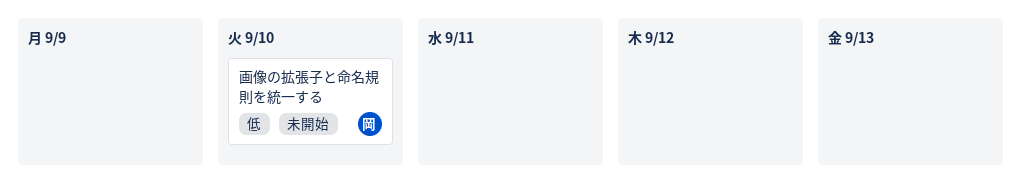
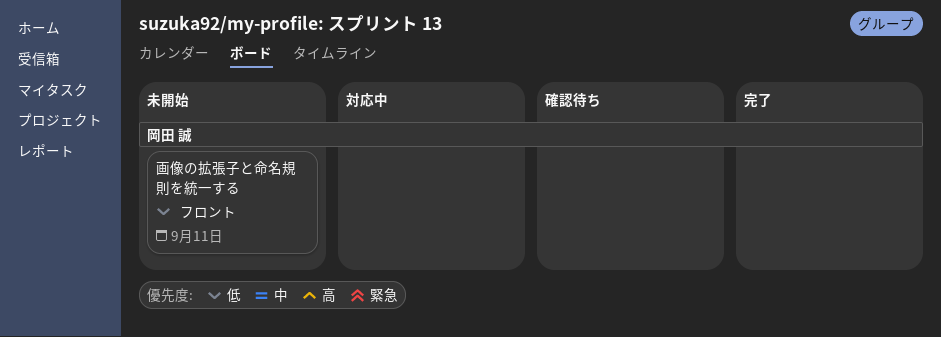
画像の拡張子と命名規則を統一する, due: Sep 10 -> Sep 11

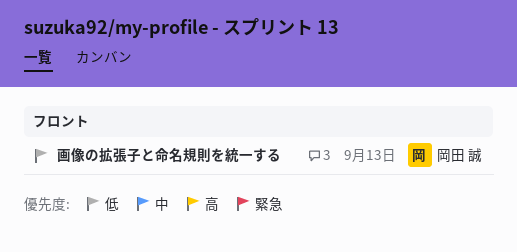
画像の拡張子と命名規則を統一する, due: Sep 11 -> Sep 13

